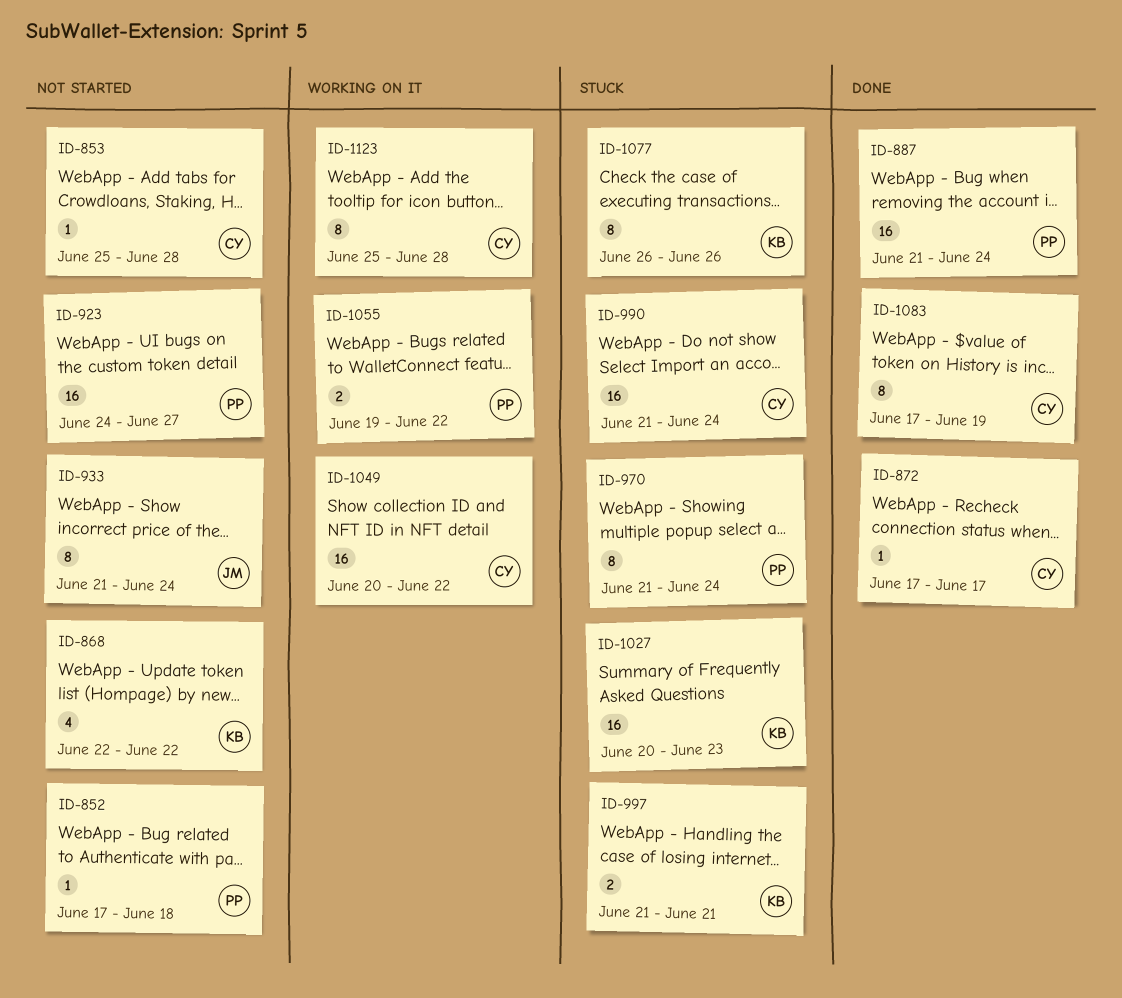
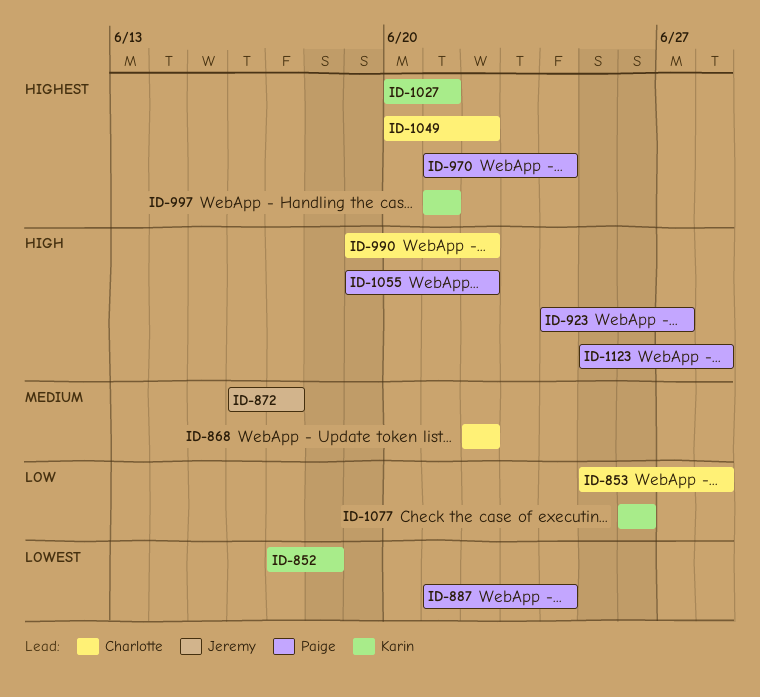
ID-852, owner: Paige -> Karin
ID-868, owner: Karin -> Charlotte
ID-872, owner: Charlotte -> Jeremy
ID-872, start: Jun 17 -> Jun 16
ID-933: present -> none
ID-990, start: Jun 21 -> Jun 19
ID-990, due: Jun 24 -> Jun 22
ID-1027, due: Jun 23 -> Jun 21
ID-1083: present -> none
ID-1123, owner: Charlotte -> Paige

